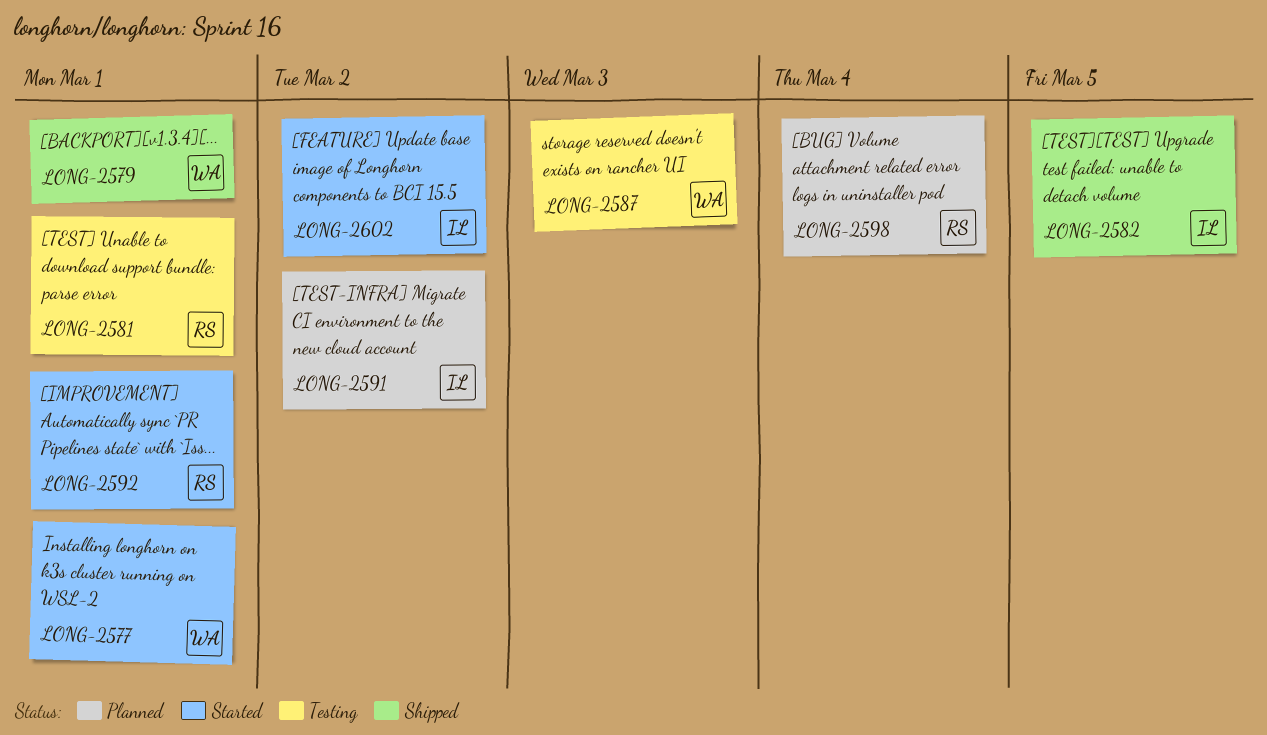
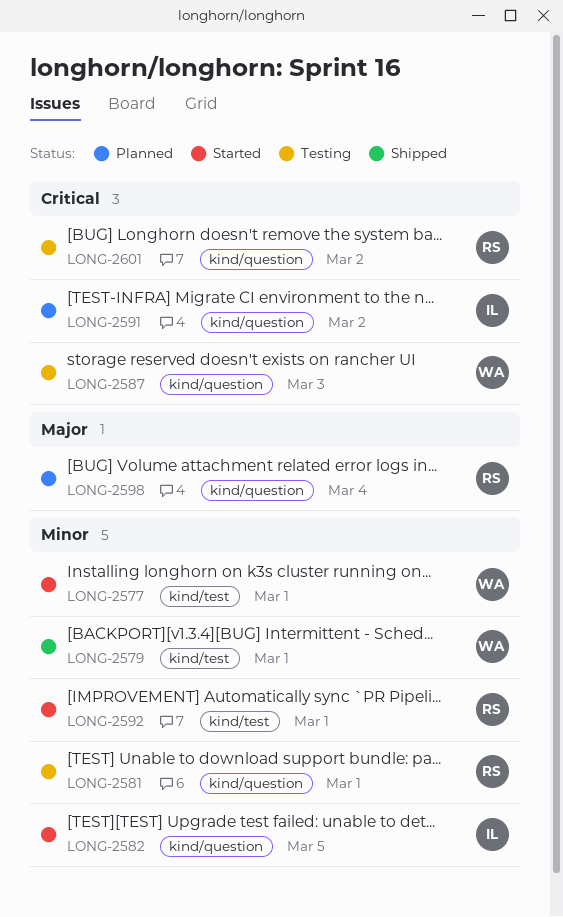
LONG-2582, status: Shipped -> Started
LONG-2601: none -> present
LONG-2602: present -> none

